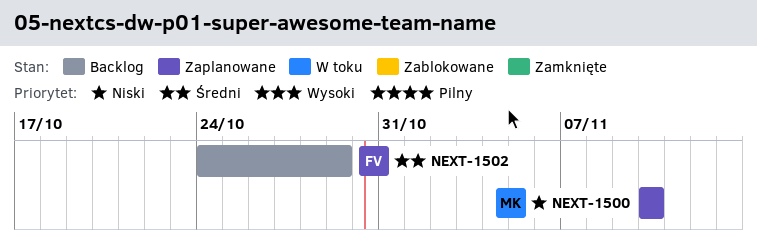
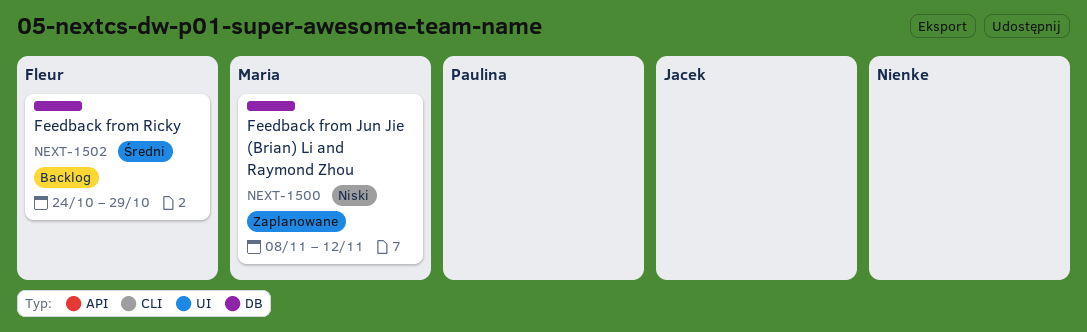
NEXT-1500, start: Nov 10 -> Nov 8
NEXT-1500, due: Nov 10 -> Nov 12

